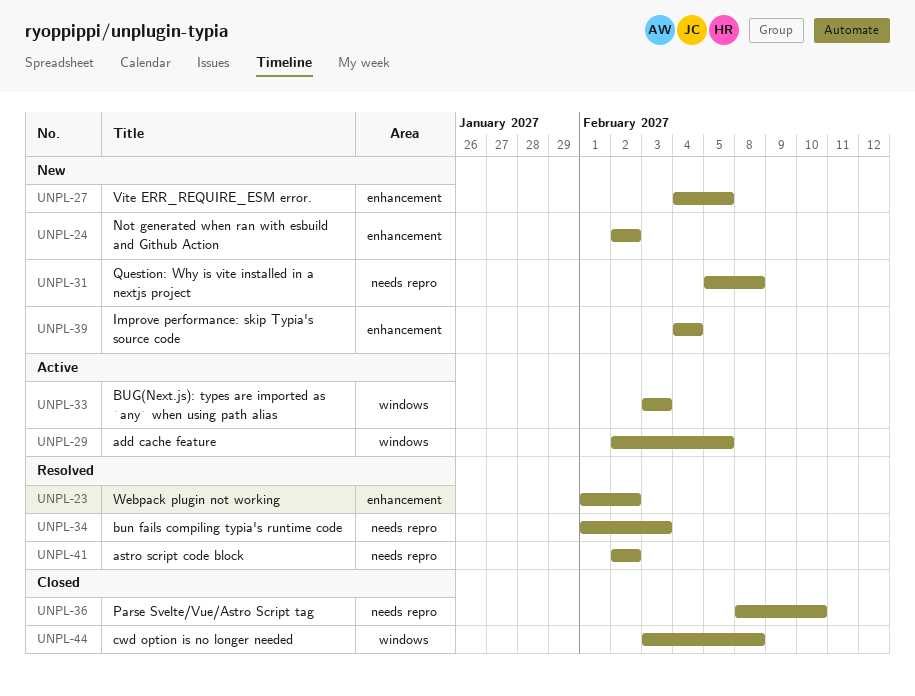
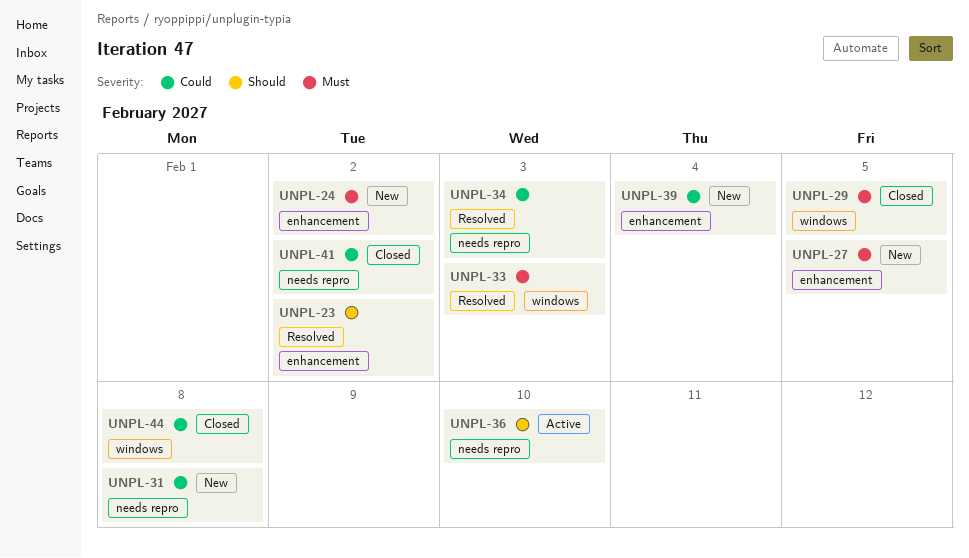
UNPL-29, status: Active -> Closed
UNPL-33, status: Active -> Resolved
UNPL-36, status: Closed -> Active
UNPL-41, status: Resolved -> Closed

